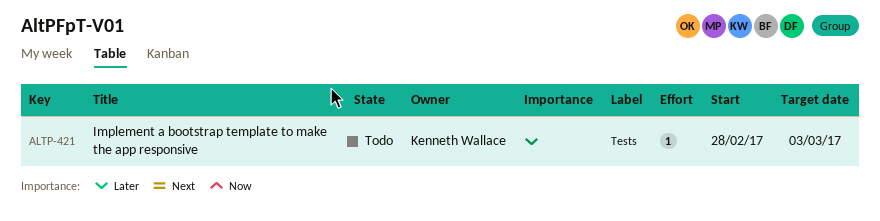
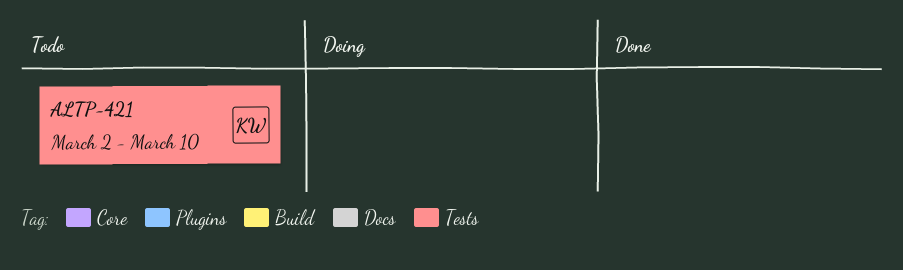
ALTP-421, start: Feb 28 -> Mar 2
ALTP-421, due: Mar 3 -> Mar 10

